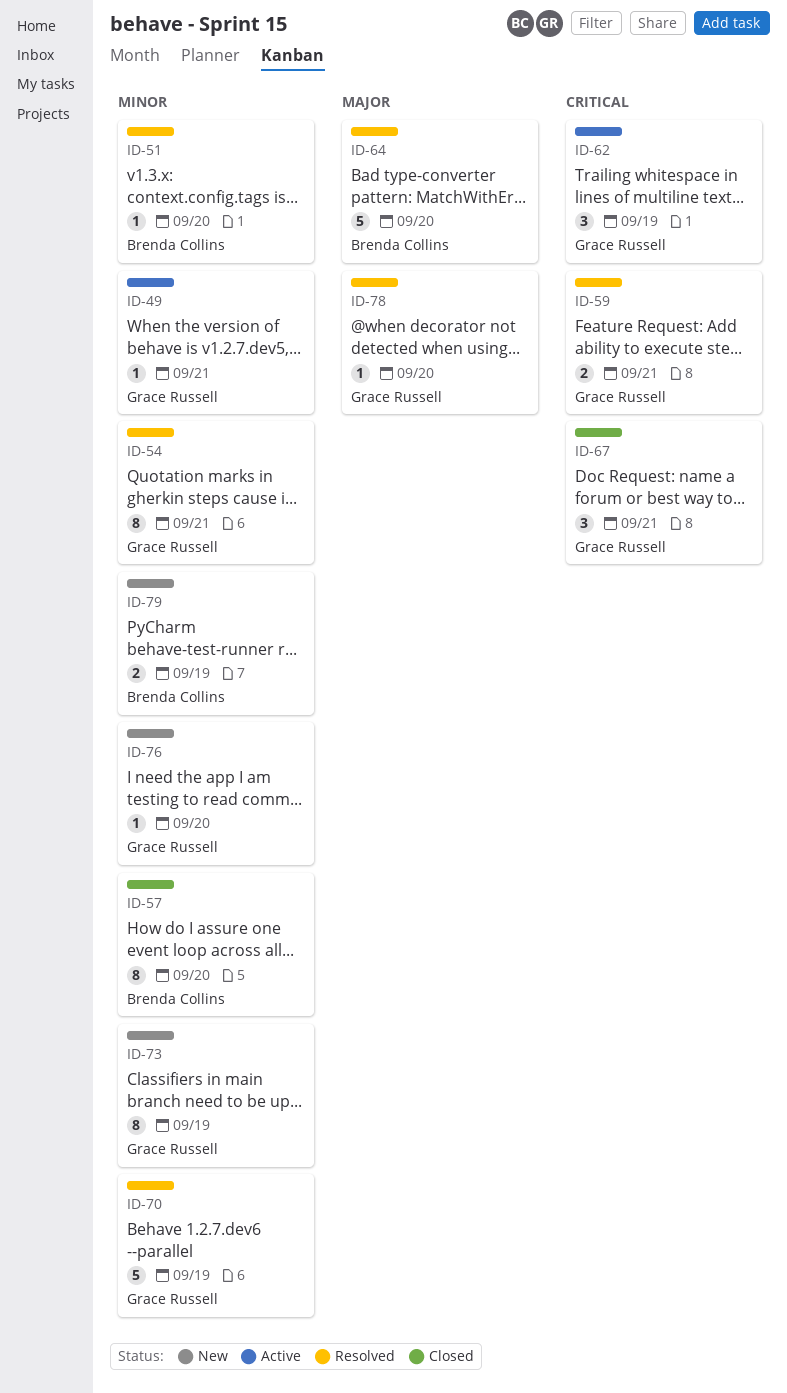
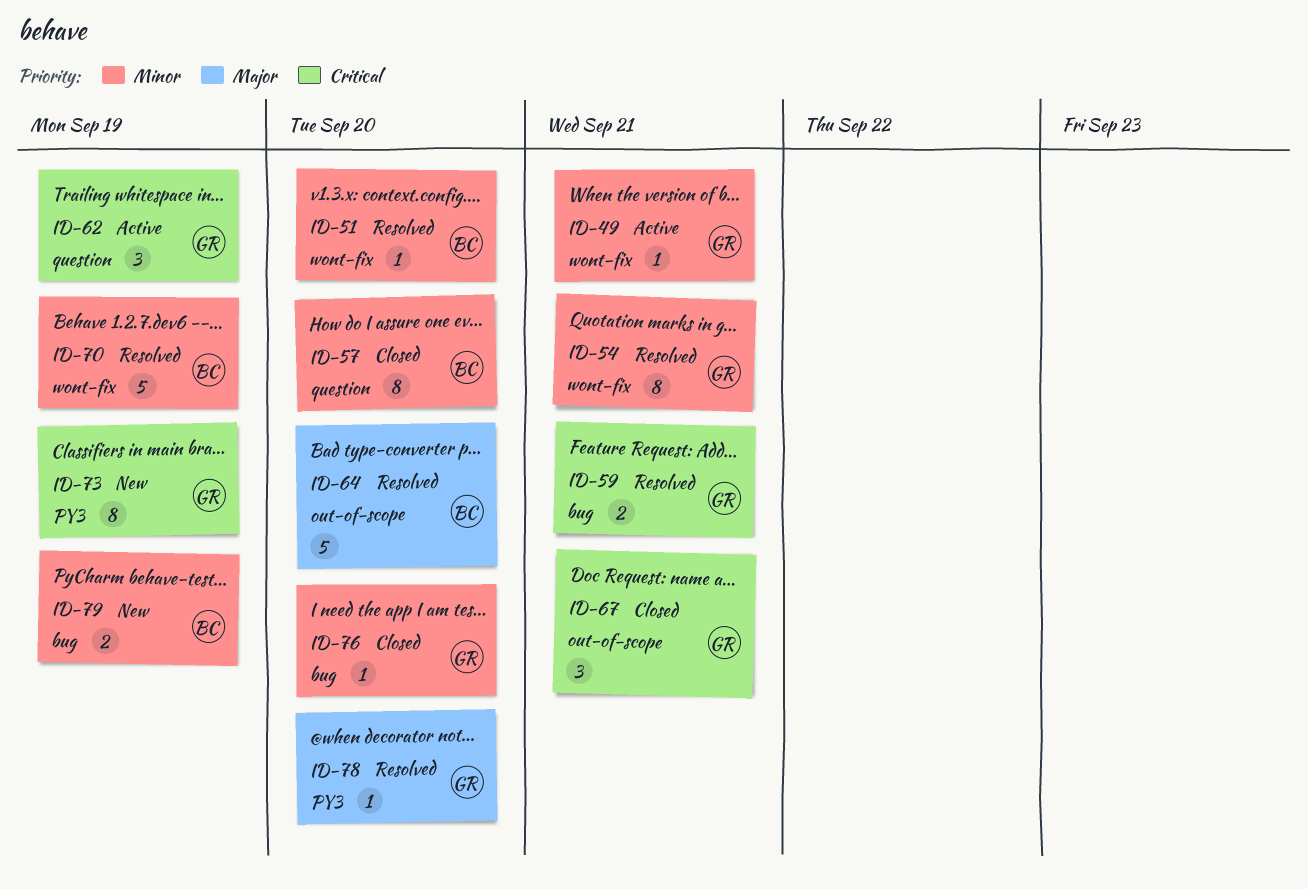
ID-70, owner: Grace Russell -> Brenda Collins
ID-73, priority: Minor -> Critical
ID-76, status: New -> Closed

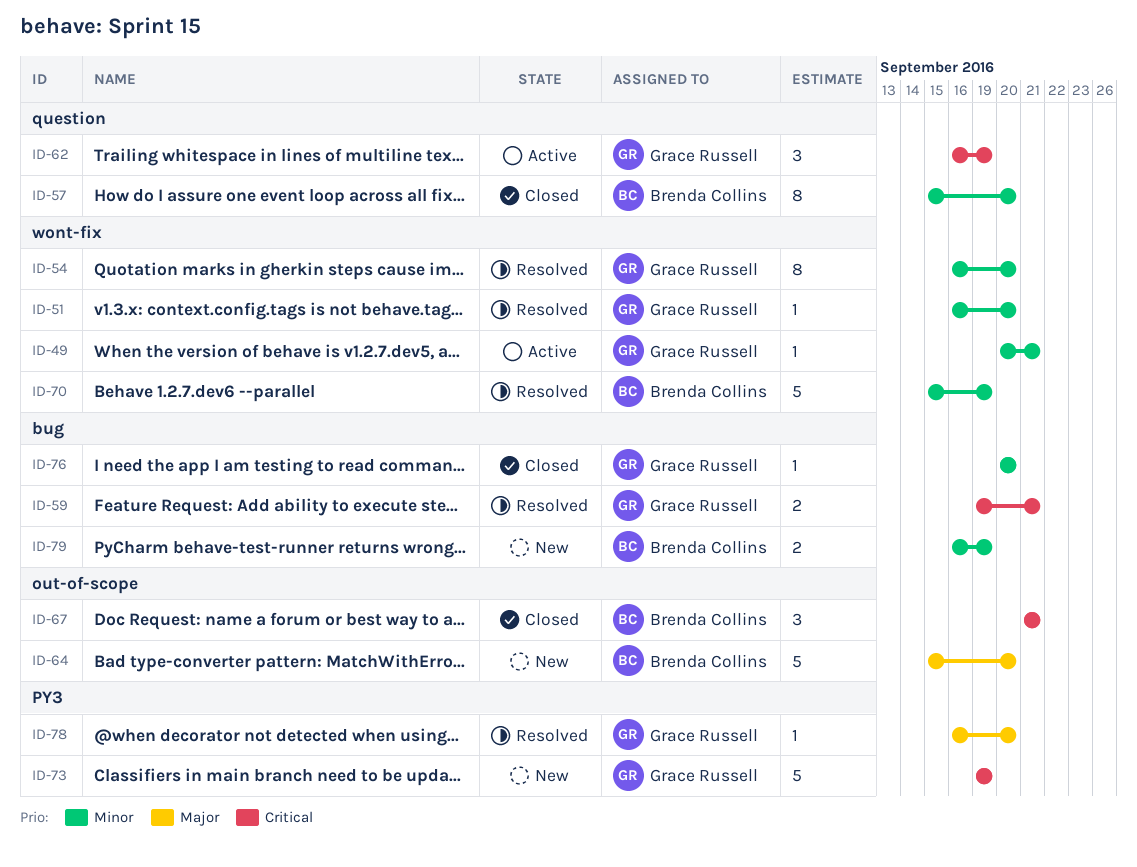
ID-51, owner: Brenda Collins -> Grace Russell
ID-54, due: Sep 21 -> Sep 20
ID-64, status: Resolved -> New
ID-67, owner: Grace Russell -> Brenda Collins
ID-73, estimate: 8 -> 5

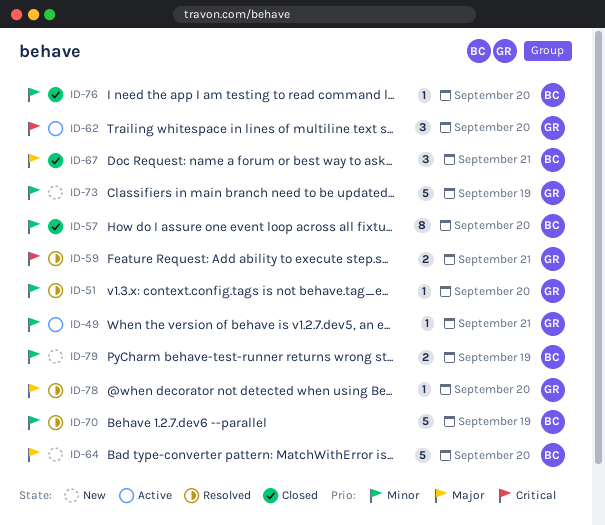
ID-54: present -> none
ID-62, due: Sep 19 -> Sep 20
ID-67, priority: Critical -> Major
ID-73, priority: Critical -> Minor
ID-76, owner: Grace Russell -> Brenda Collins

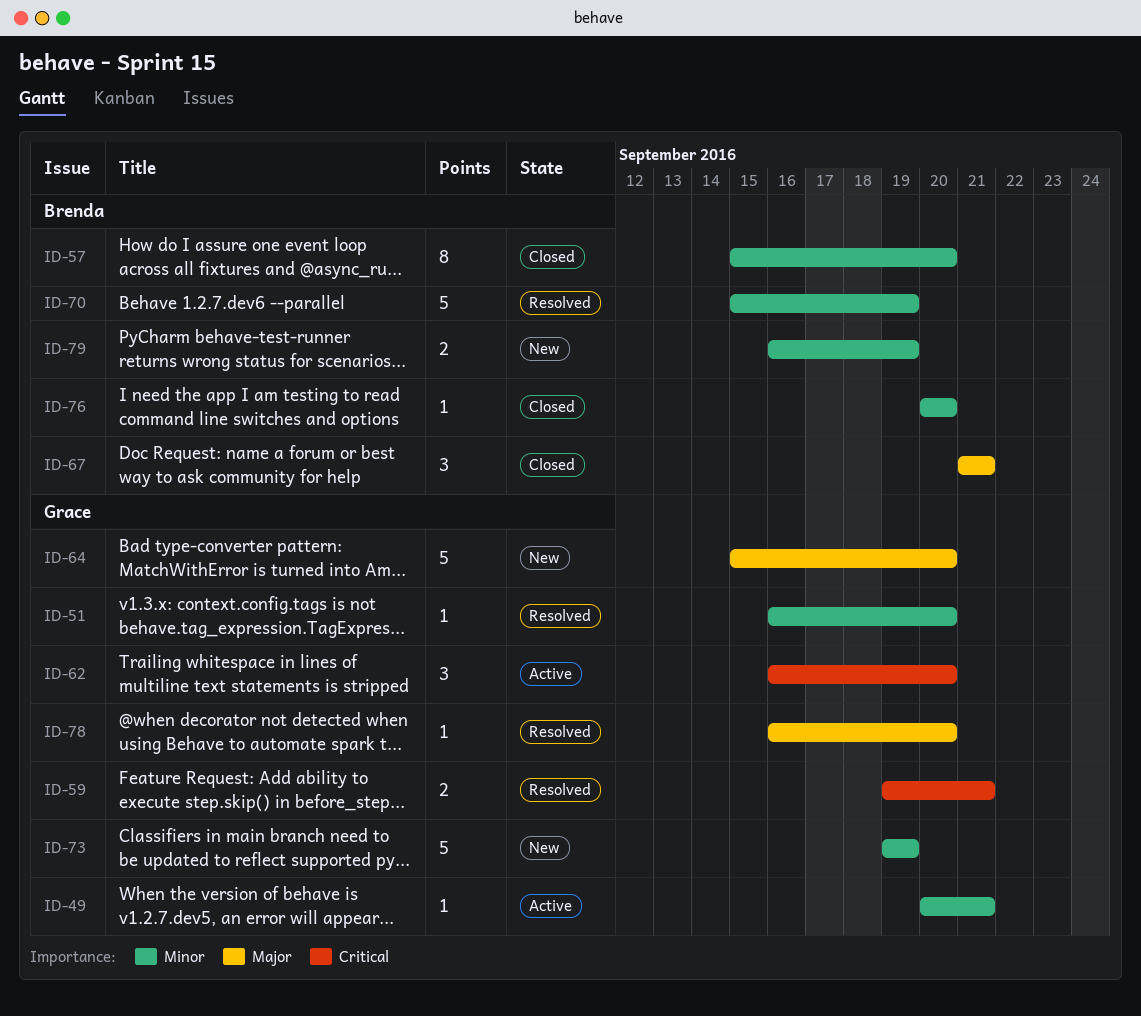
ID-64, owner: Brenda -> Grace

